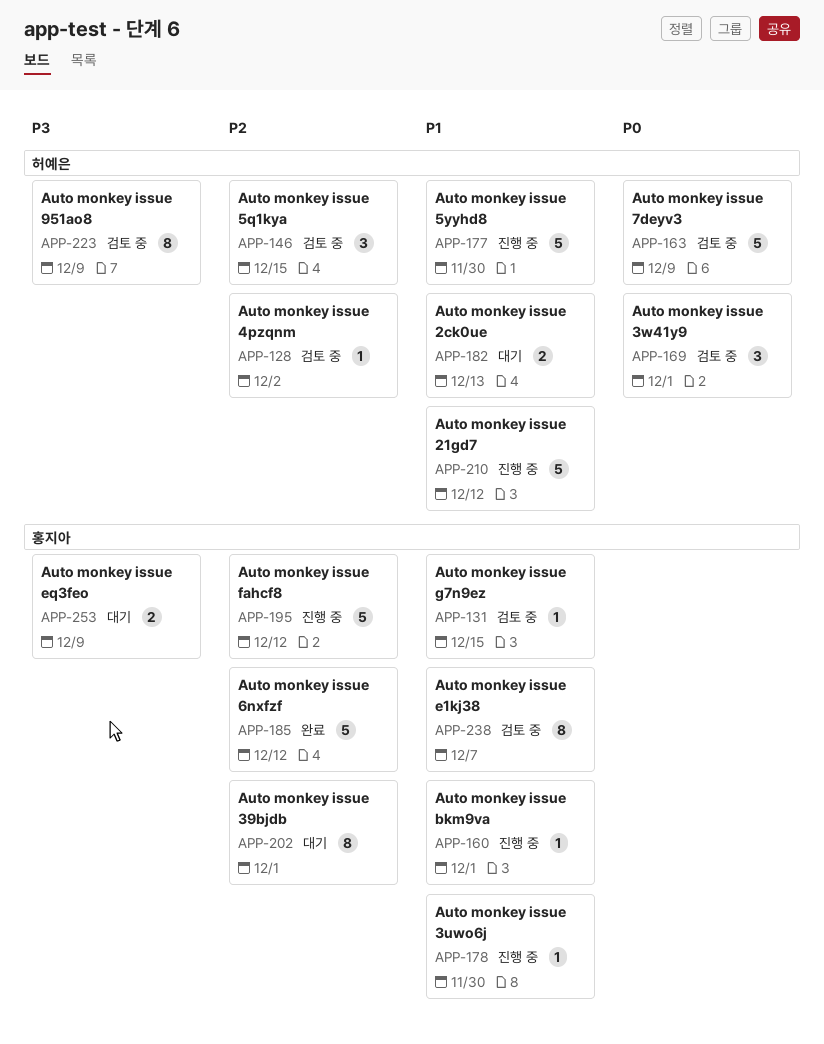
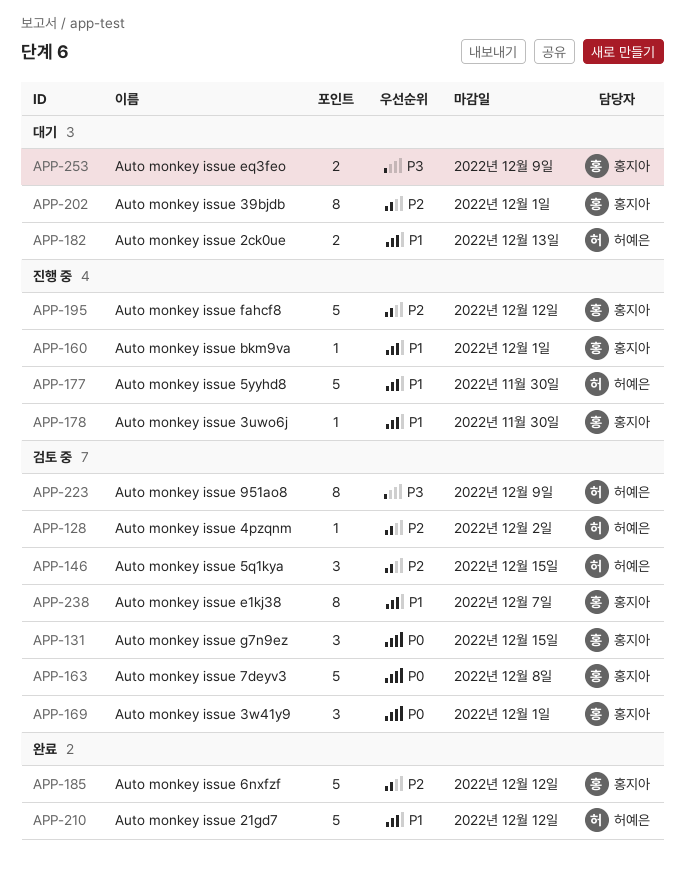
APP-131, priority: P1 -> P0
APP-131, estimate: 1 -> 3
APP-163, owner: 허예은 -> 홍지아
APP-163, due: Dec 9 -> Dec 8
APP-169, owner: 허예은 -> 홍지아
APP-210, status: 진행 중 -> 완료

